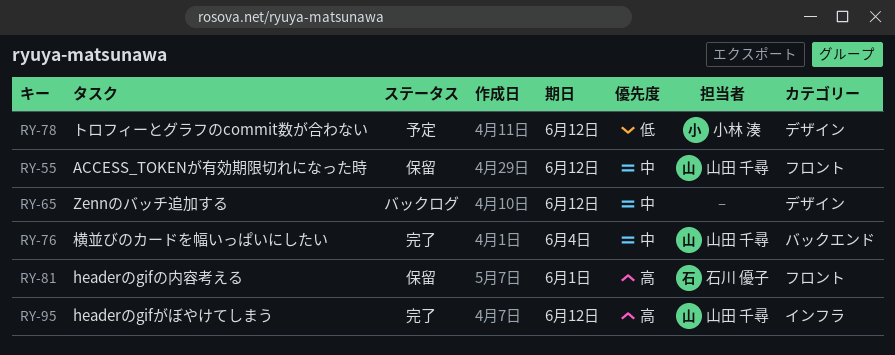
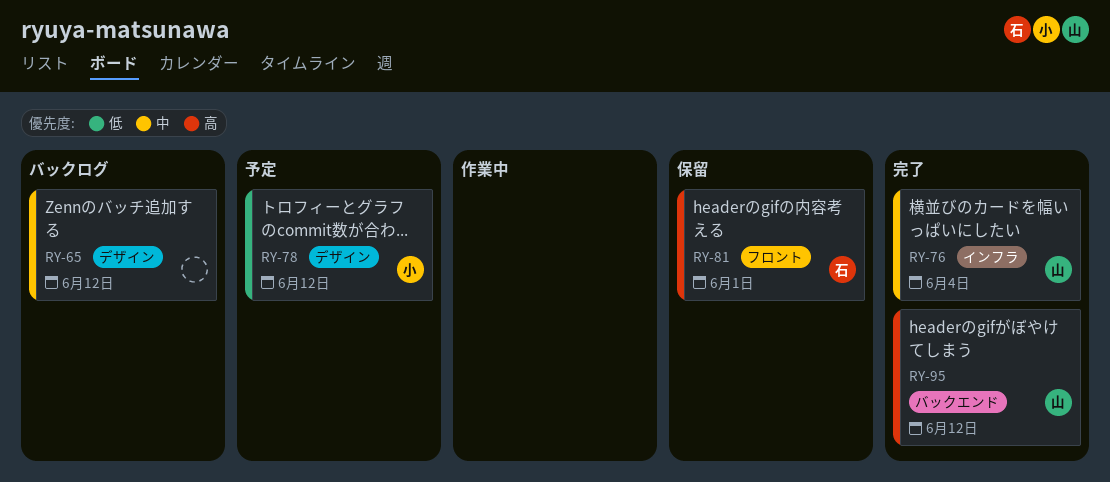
RY-55: present -> none
RY-76, label: バックエンド -> インフラ
RY-95, label: インフラ -> バックエンド

